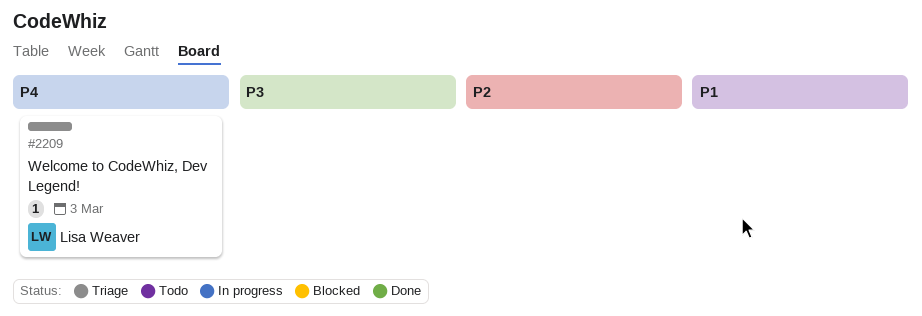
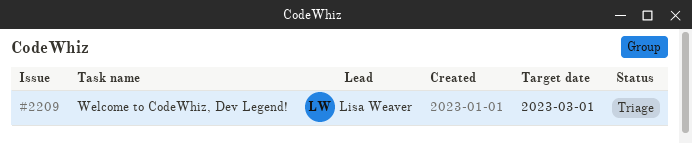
#2209, due: Mar 3 -> Mar 1

